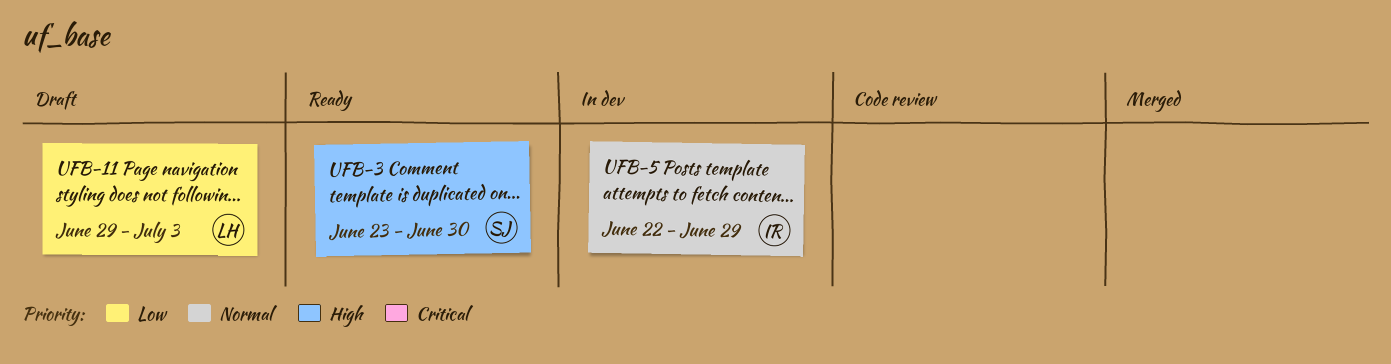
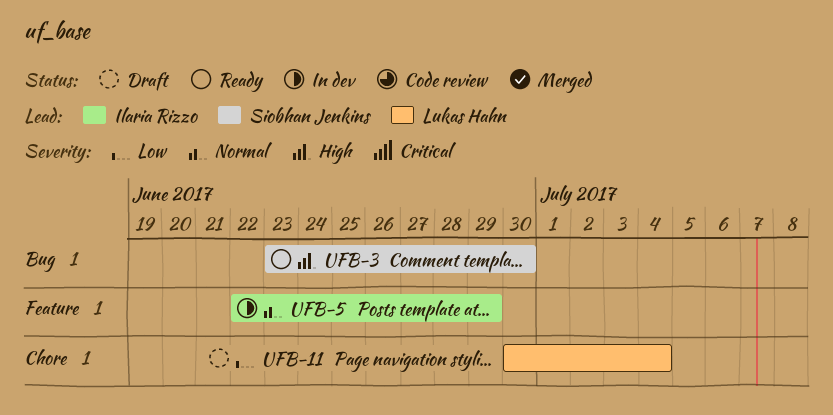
UFB-11, start: Jun 29 -> Jun 30
UFB-11, due: Jul 3 -> Jul 4

